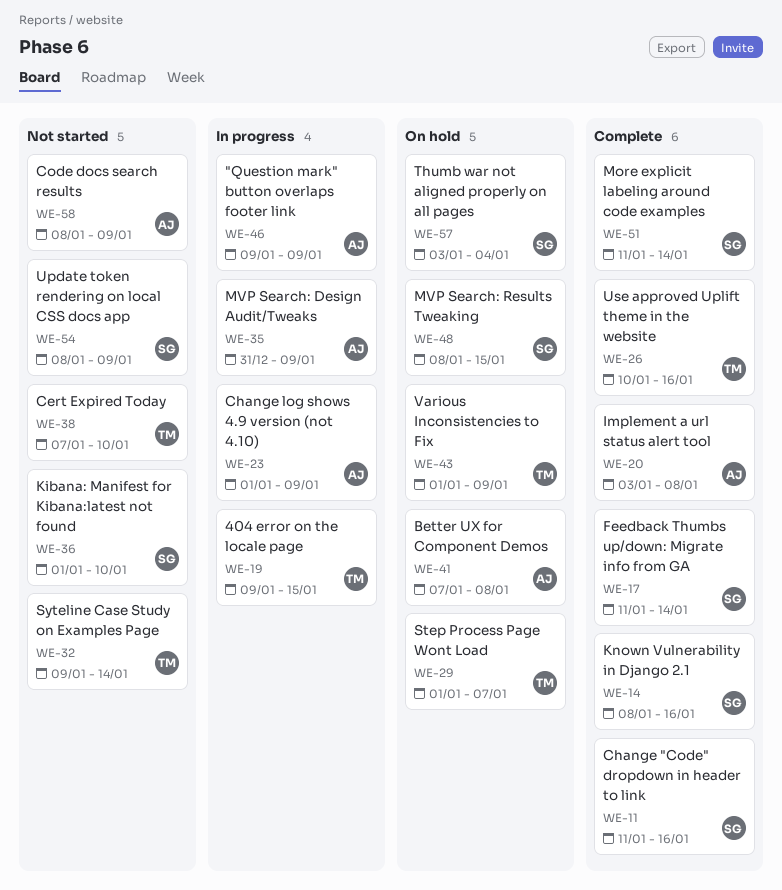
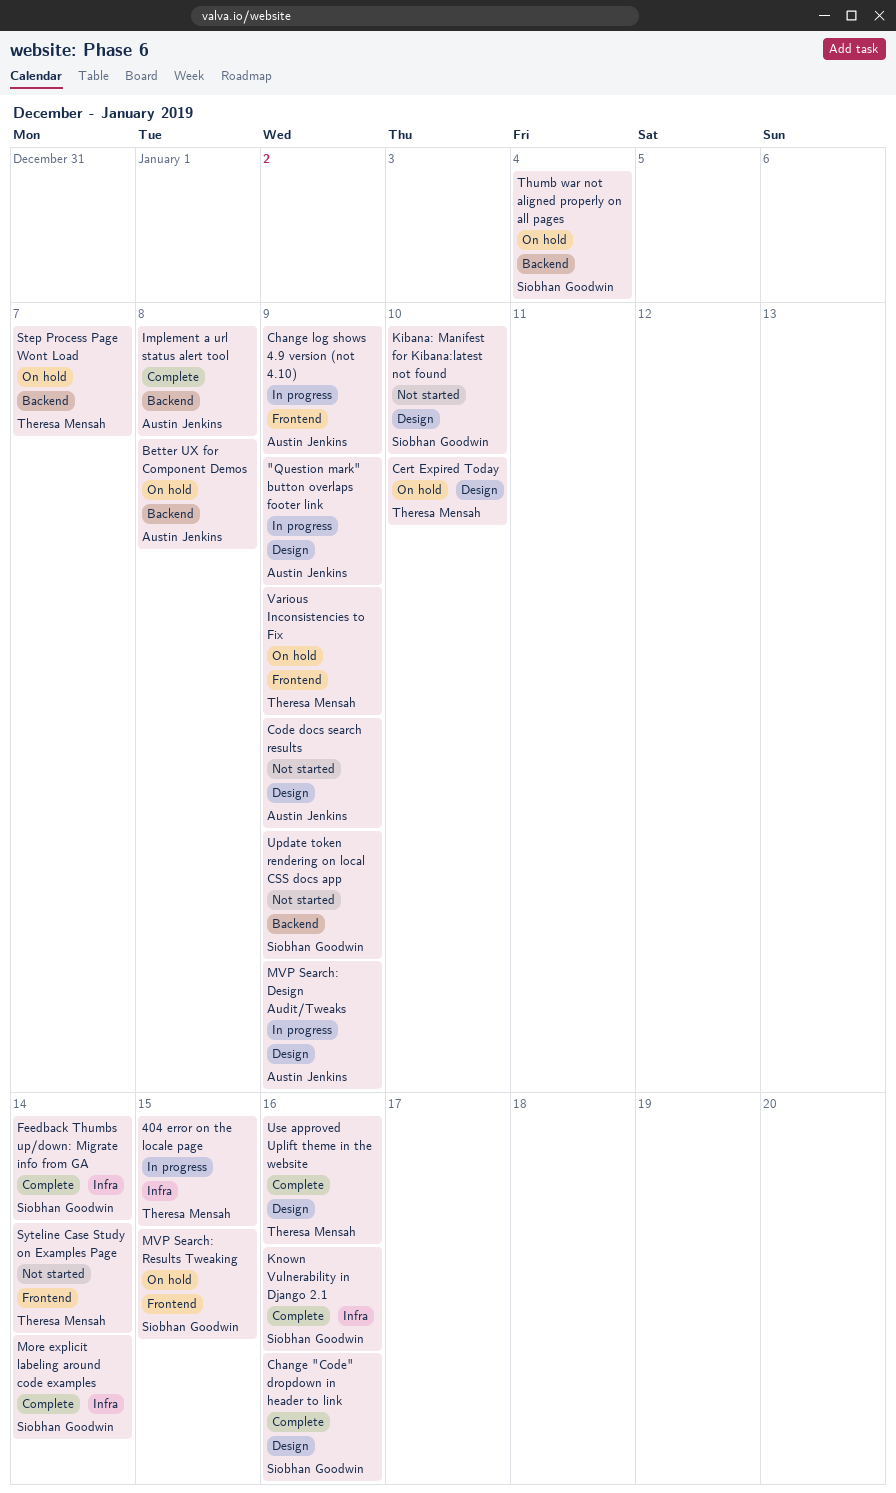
Cert Expired Today, status: Not started -> On hold

